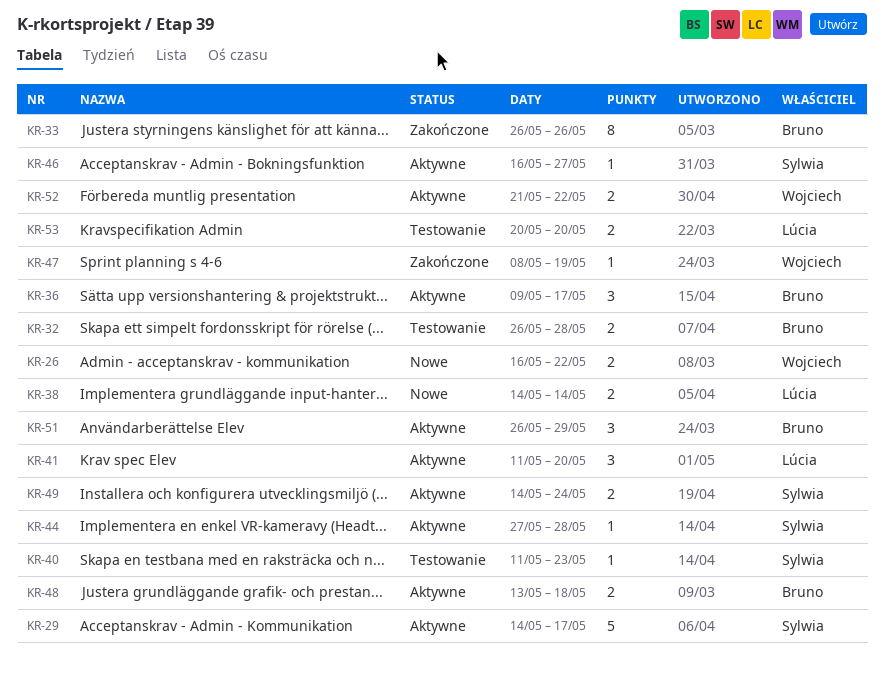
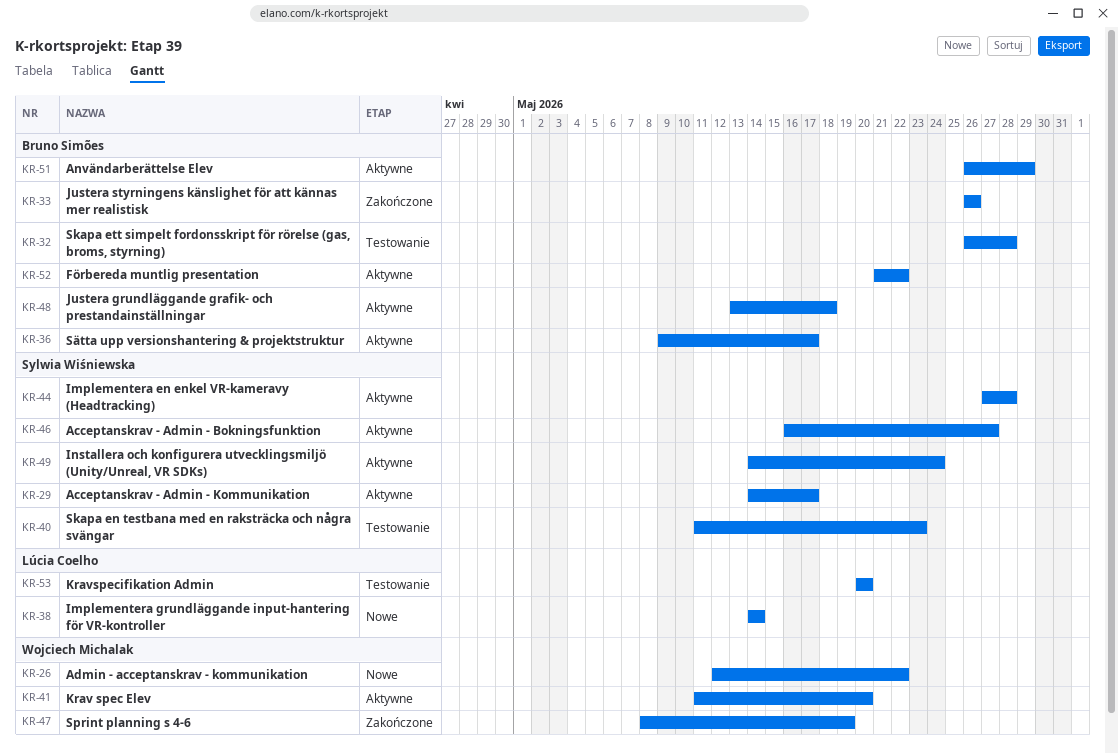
KR-26, start: May 16 -> May 12
KR-41, owner: Lúcia Coelho -> Wojciech Michalak
KR-52, owner: Wojciech Michalak -> Bruno Simões

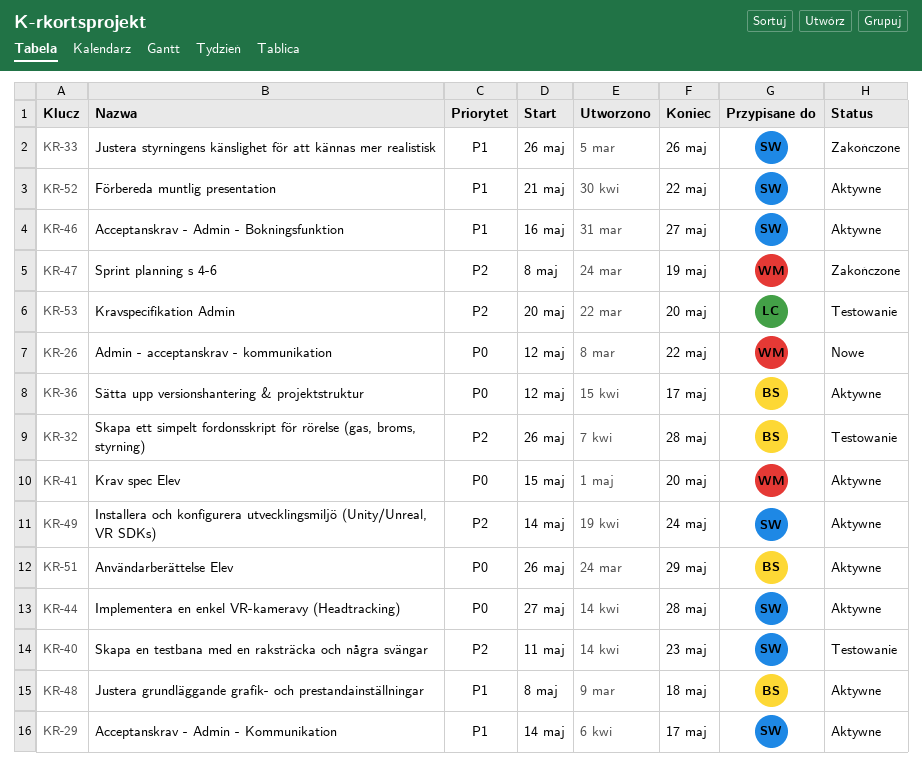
KR-33, owner: Bruno Simões -> Sylwia Wiśniewska
KR-36, start: May 9 -> May 12
KR-38: present -> none
KR-41, start: May 11 -> May 15
KR-48, start: May 13 -> May 8
KR-52, owner: Bruno Simões -> Sylwia Wiśniewska

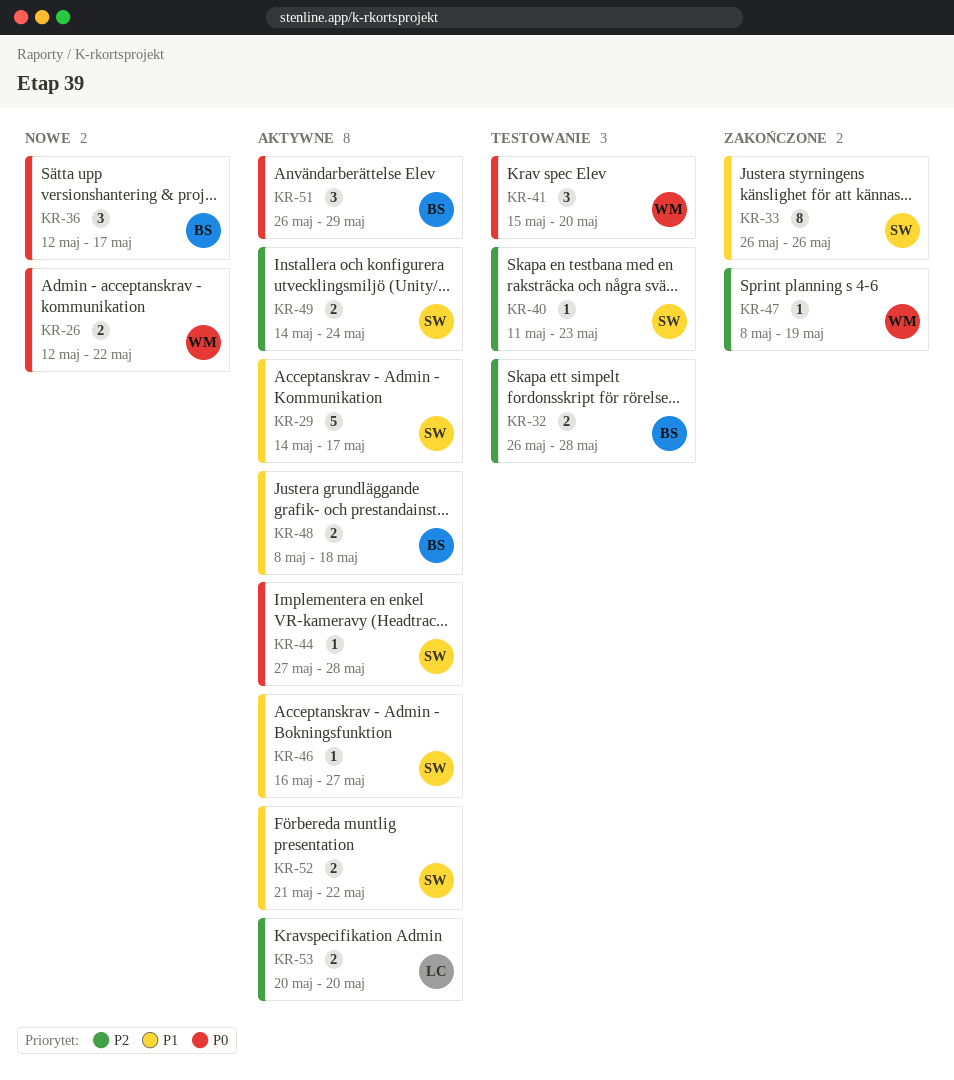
KR-36, status: Aktywne -> Nowe
KR-41, status: Aktywne -> Testowanie
KR-53, status: Testowanie -> Aktywne

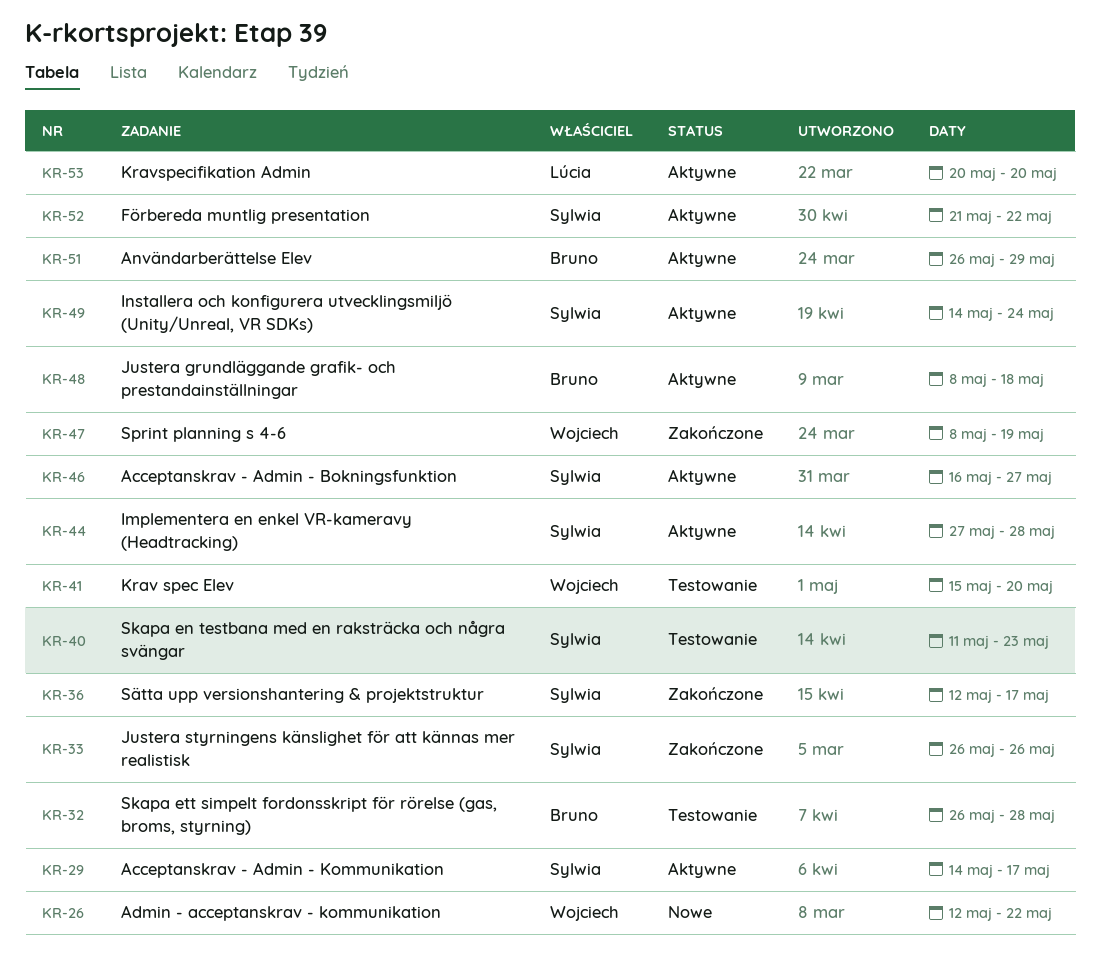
KR-36, status: Nowe -> Zakończone
KR-36, owner: Bruno -> Sylwia

